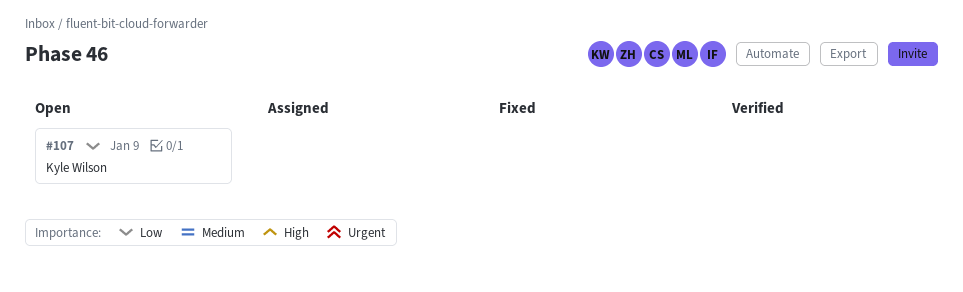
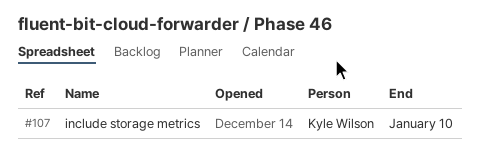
#107, due: Jan 9 -> Jan 10

